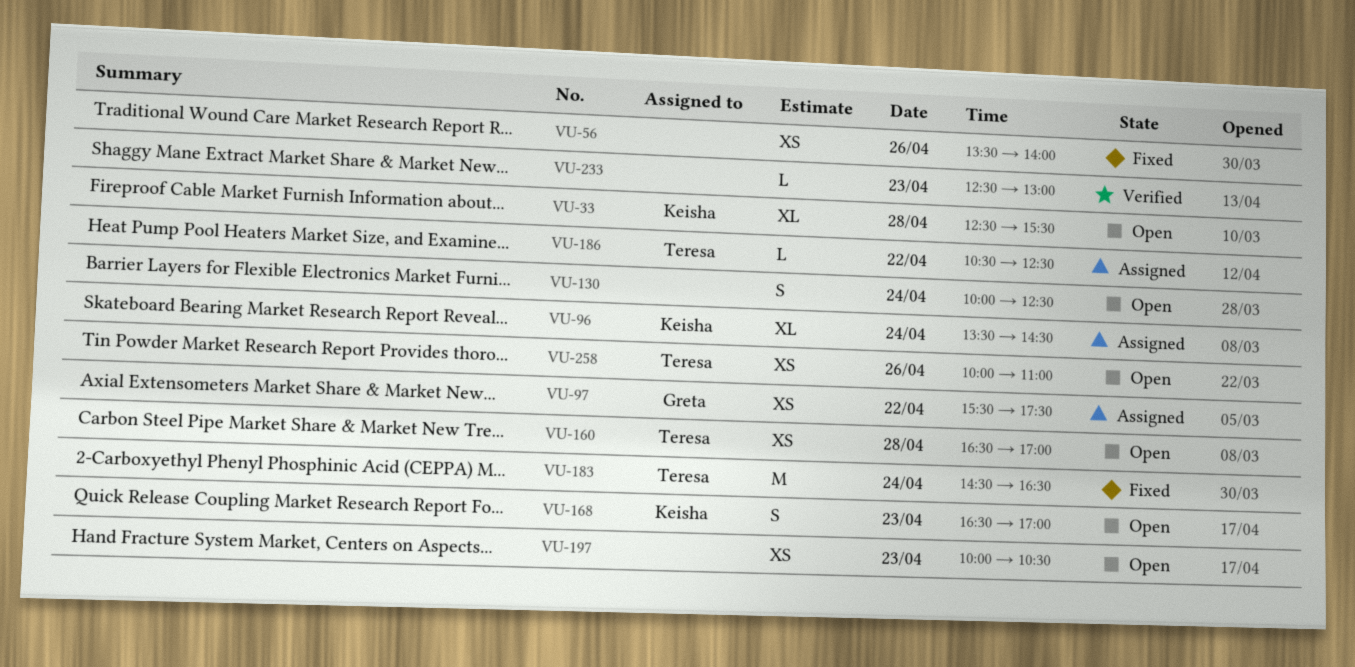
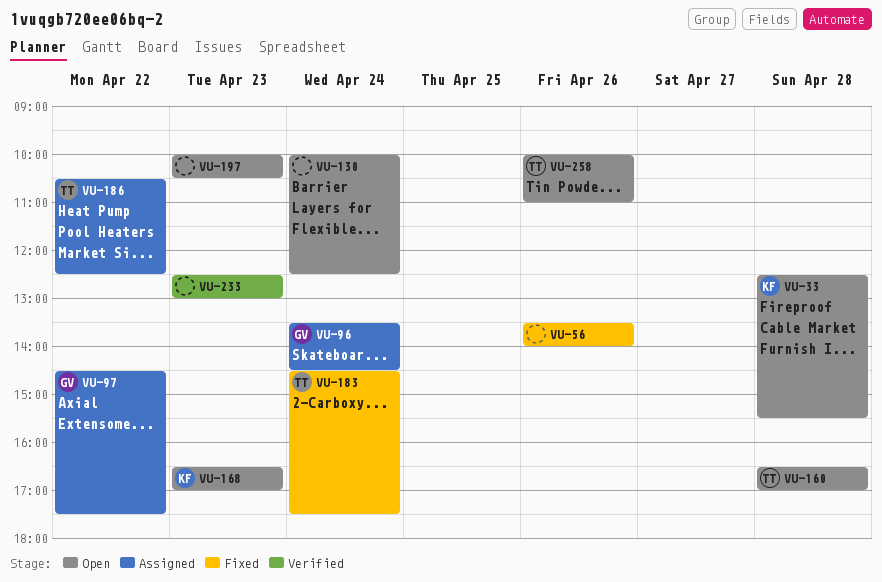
VU-96, owner: Keisha -> Greta
VU-97, begins: 15:30 -> 14:30
VU-183, ends: 16:30 -> 17:30

